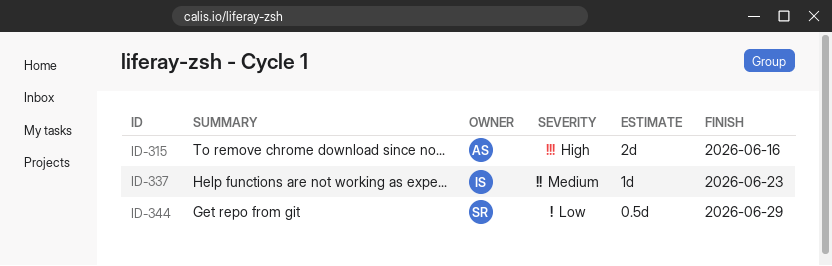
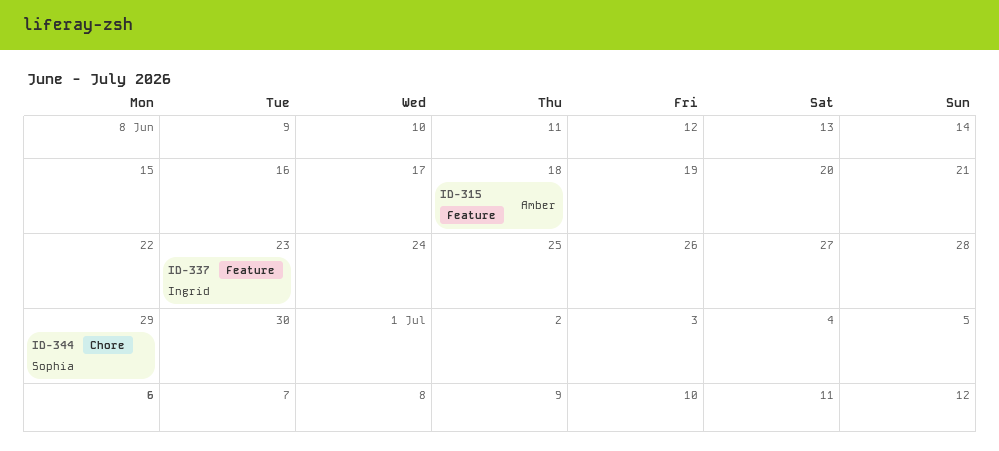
ID-315, due: Jun 16 -> Jun 18

